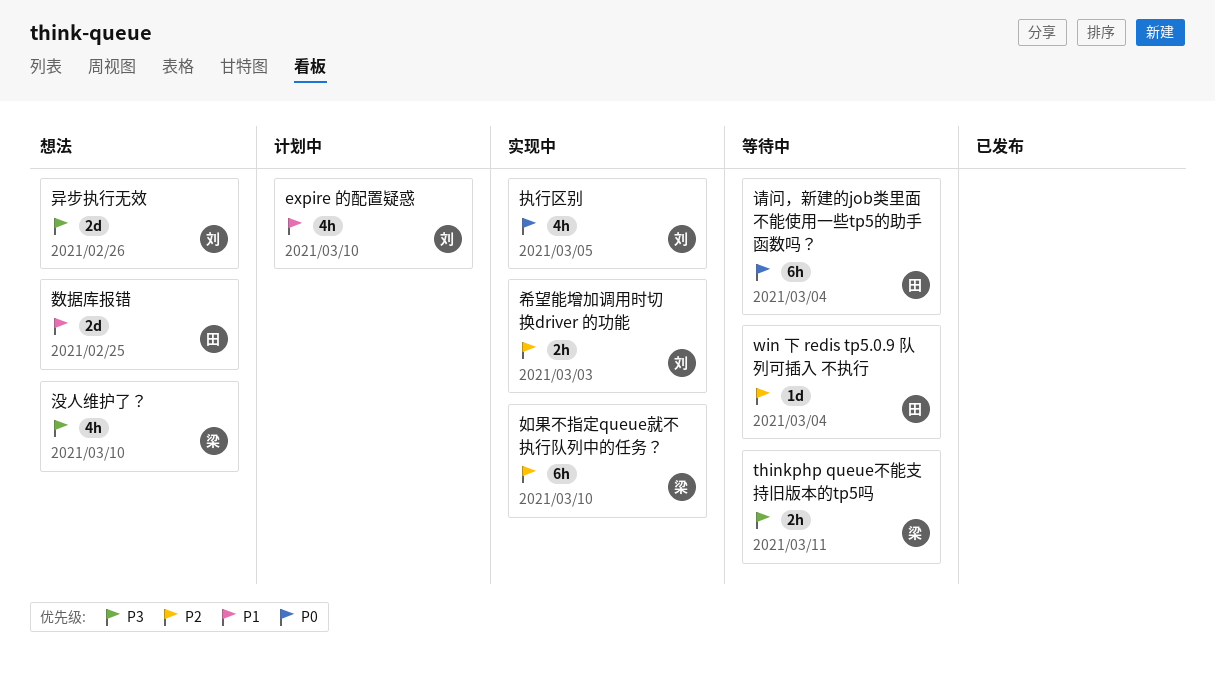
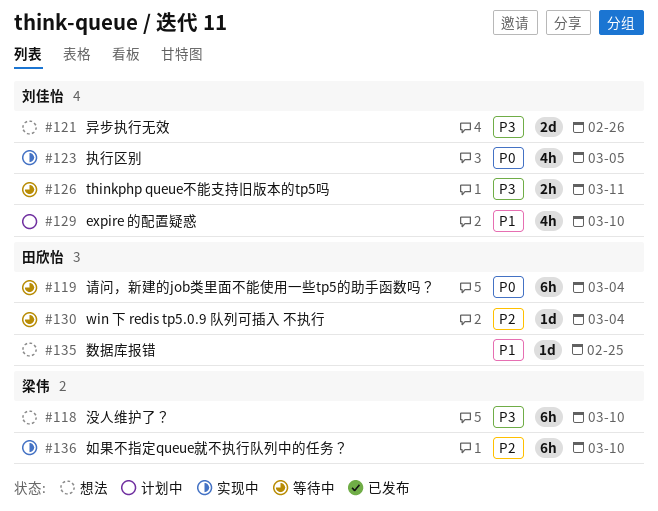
thinkphp queue不能支持旧版本的tp5吗, owner: 梁伟 -> 刘佳怡
希望能增加调用时切换driver 的功能: present -> none
数据库报错, estimate: 2d -> 1d
没人维护了？, estimate: 4h -> 6h

